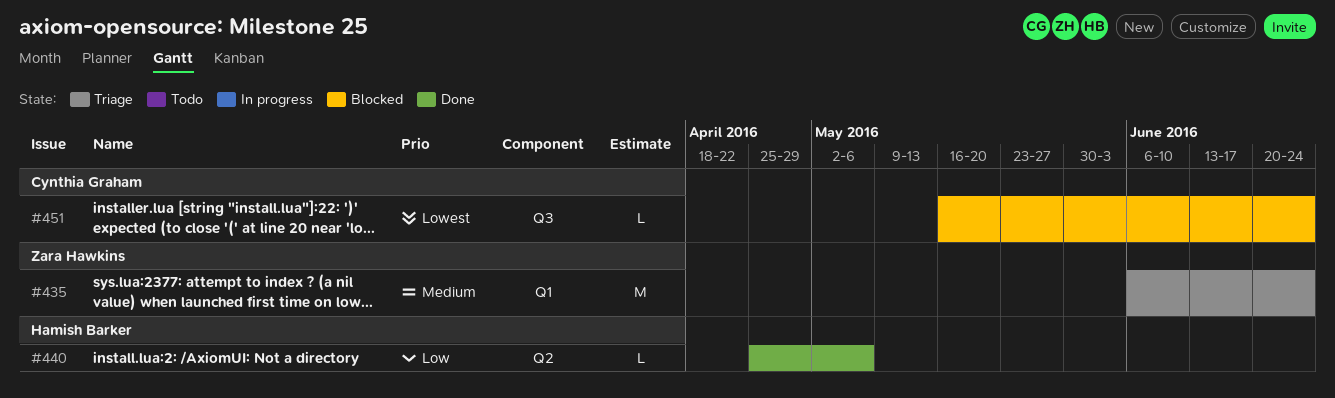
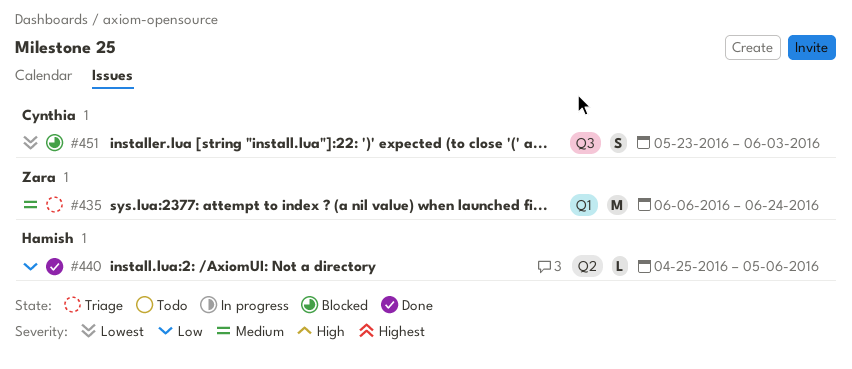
#451, estimate: L -> S
#451, start: May 16 -> May 23
#451, due: Jun 24 -> Jun 3

